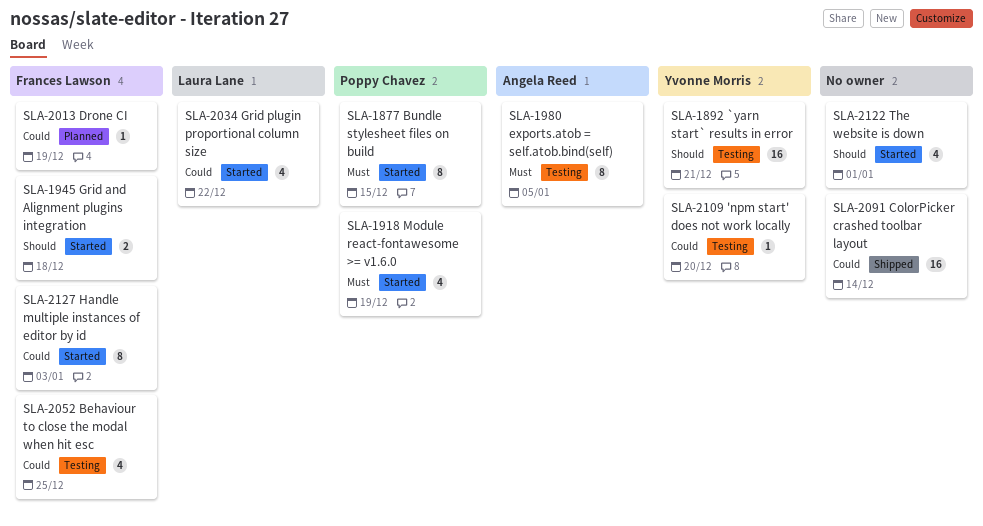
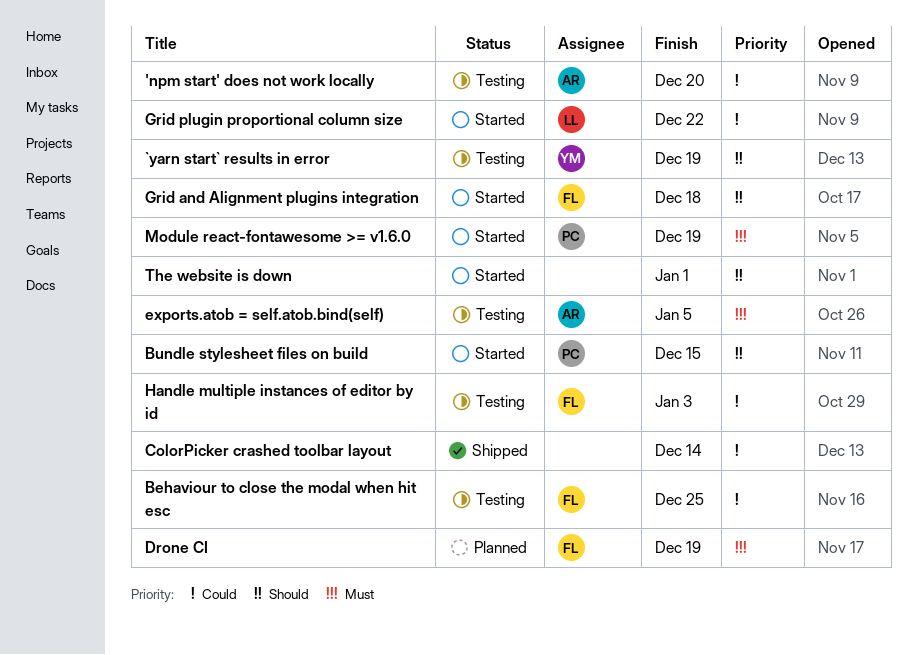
'npm start' does not work locally, owner: Yvonne Morris -> Angela Reed
`yarn start` results in error, due: Dec 21 -> Dec 19
Bundle stylesheet files on build, priority: Must -> Should
Drone CI, priority: Could -> Must
Handle multiple instances of editor by id, status: Started -> Testing

